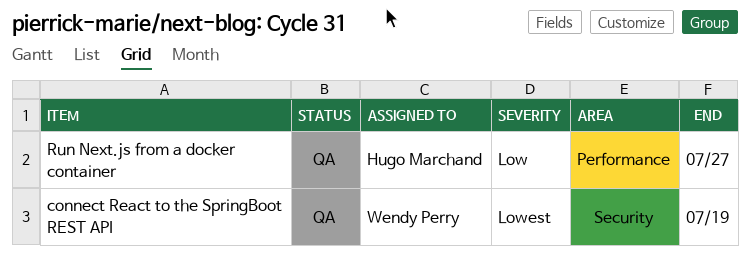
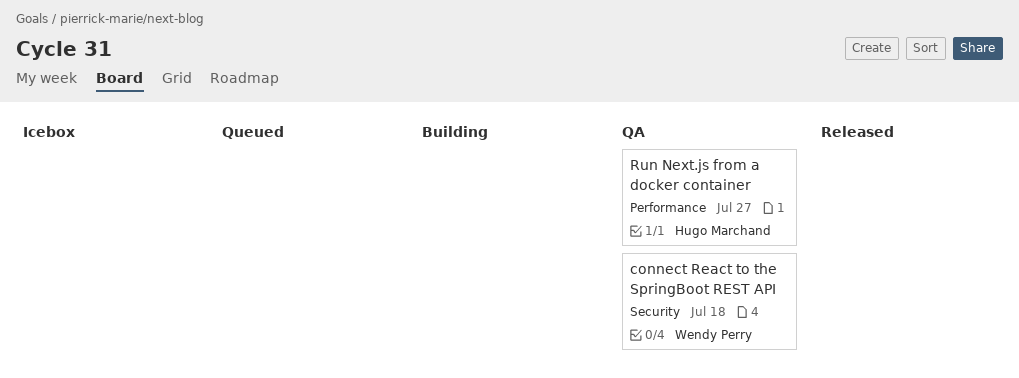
connect React to the SpringBoot REST API, due: Jul 19 -> Jul 18

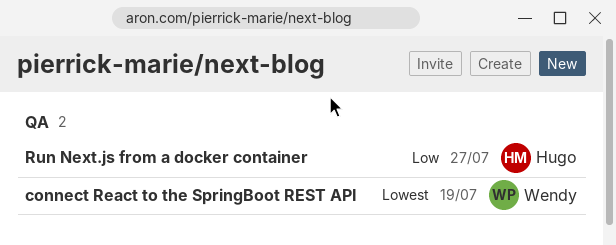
connect React to the SpringBoot REST API, due: Jul 18 -> Jul 19

